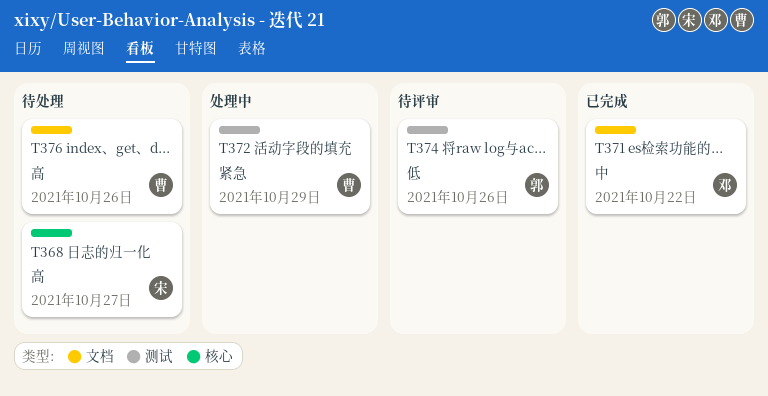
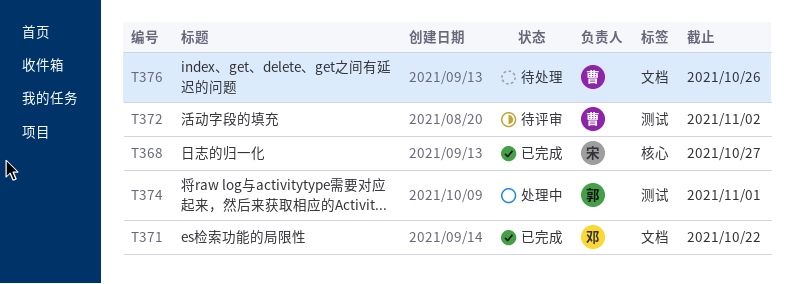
T368, status: 待处理 -> 已完成
T372, status: 处理中 -> 待评审
T372, due: Oct 29 -> Nov 2
T374, status: 待评审 -> 处理中
T374, due: Oct 26 -> Nov 1

